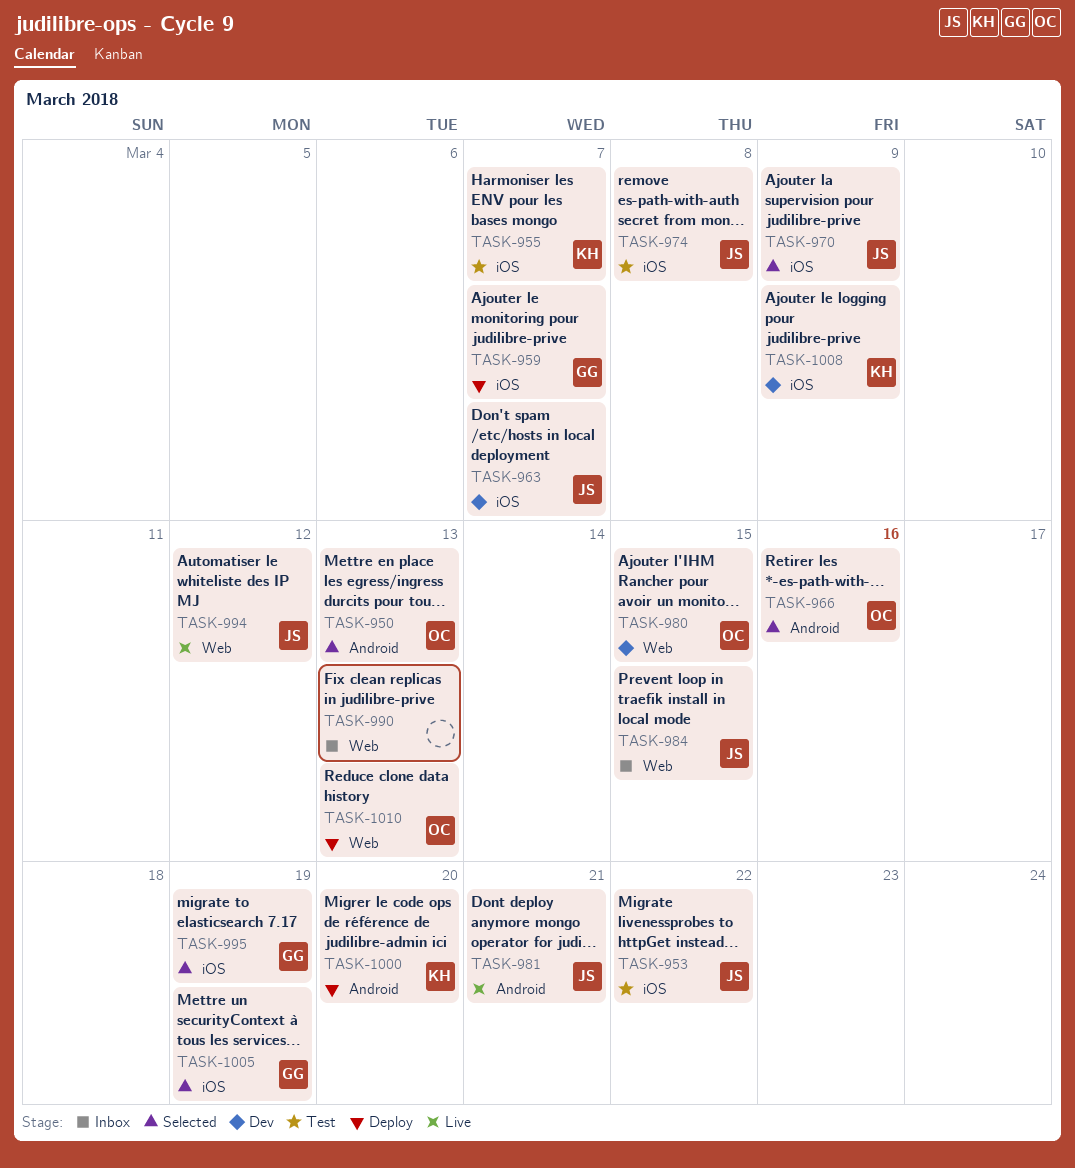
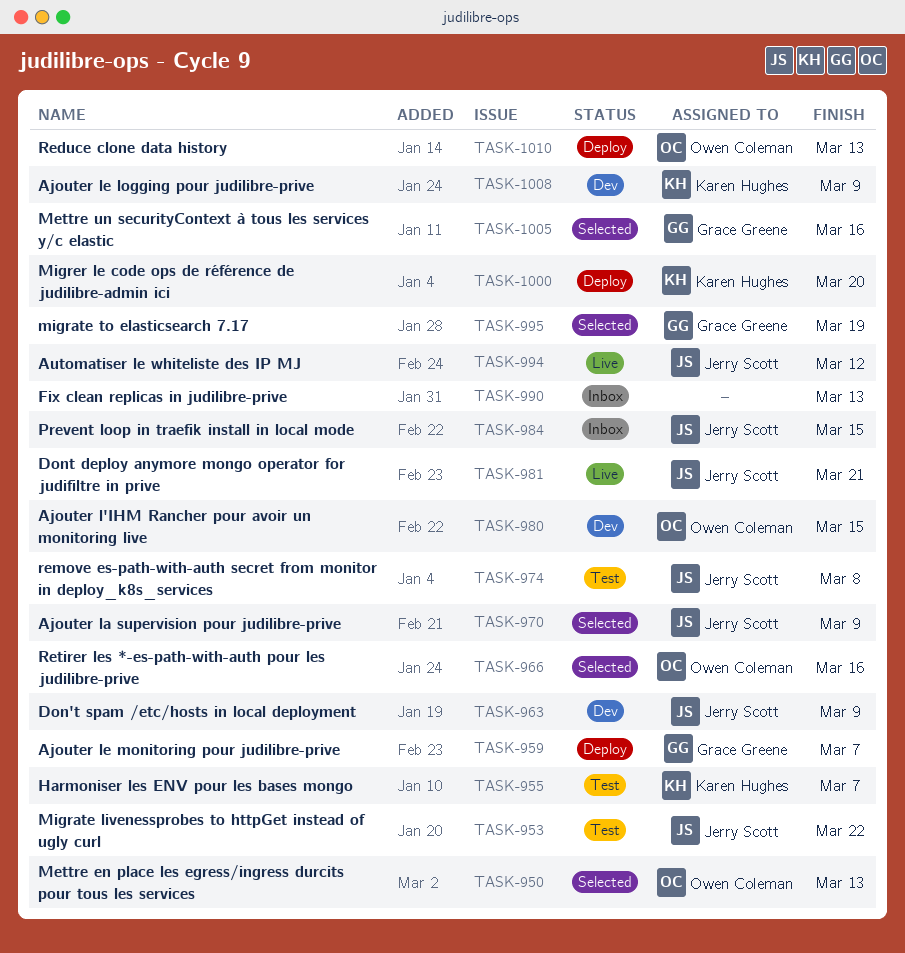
TASK-963, due: Mar 7 -> Mar 9
TASK-1005, due: Mar 19 -> Mar 16

